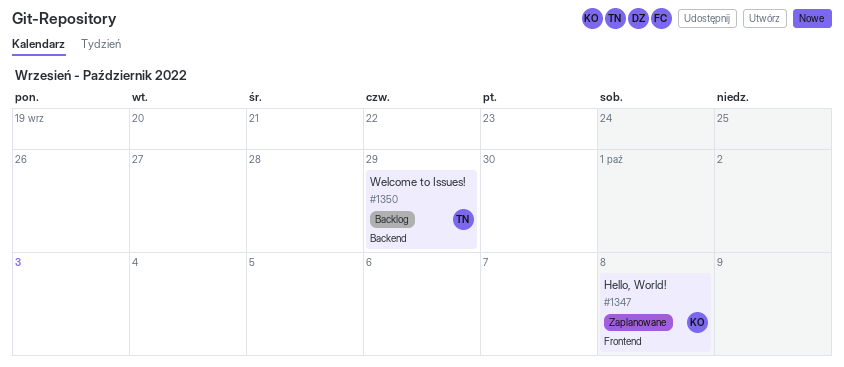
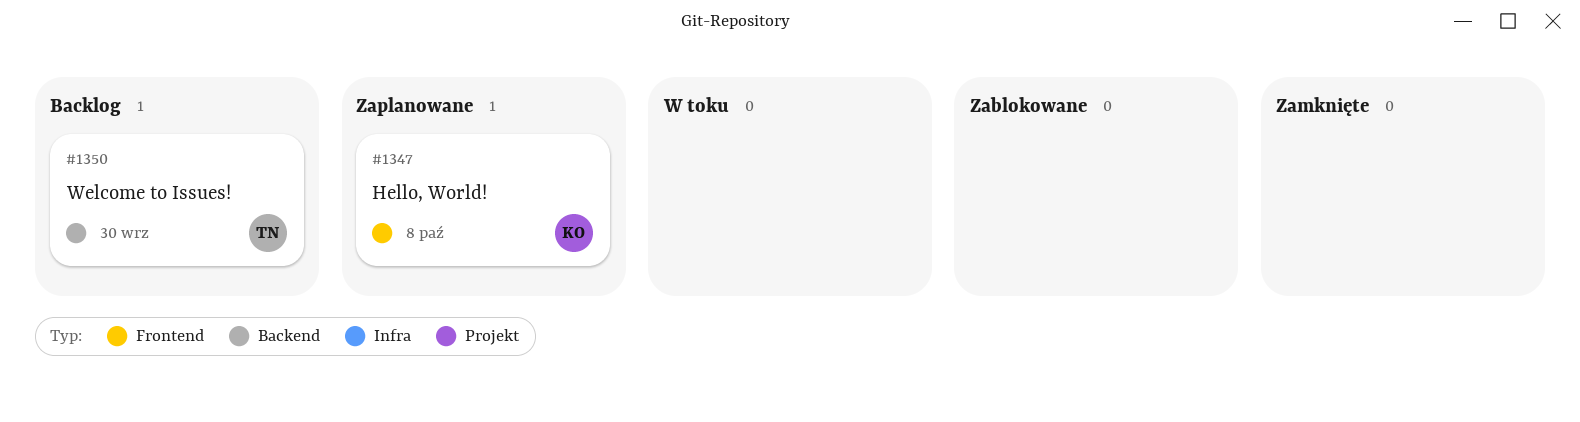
#1350, due: Sep 29 -> Sep 30

